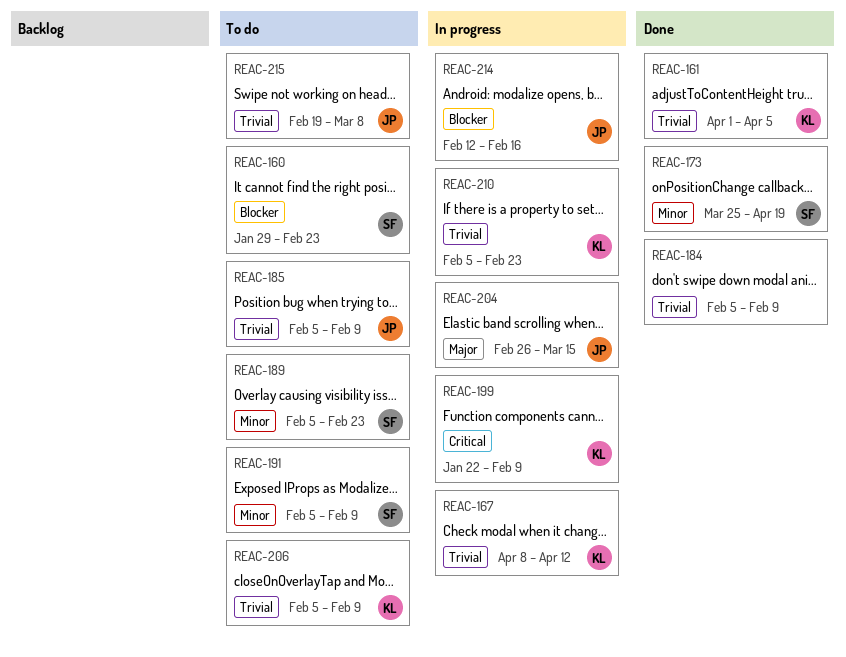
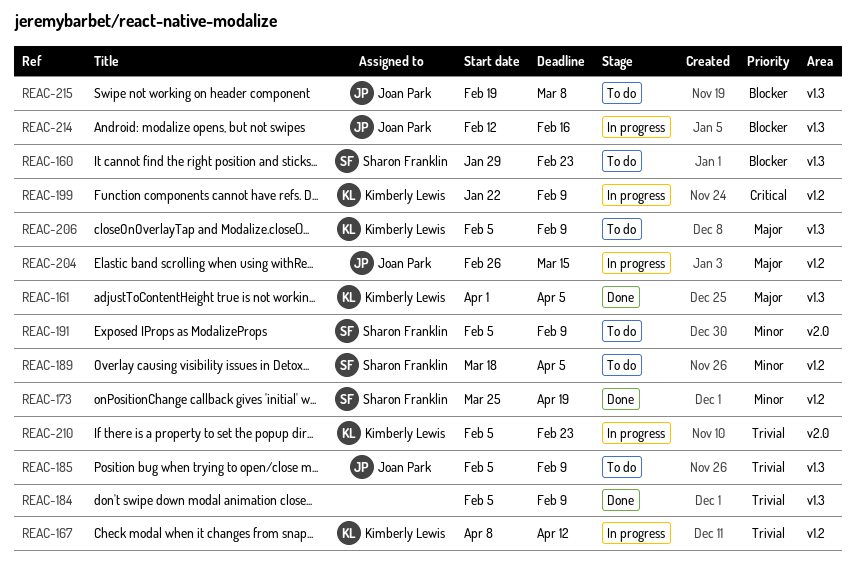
REAC-161, priority: Trivial -> Major
REAC-189, start: Feb 5 -> Mar 18
REAC-189, due: Feb 23 -> Apr 5
REAC-206, priority: Trivial -> Major
REAC-215, priority: Trivial -> Blocker

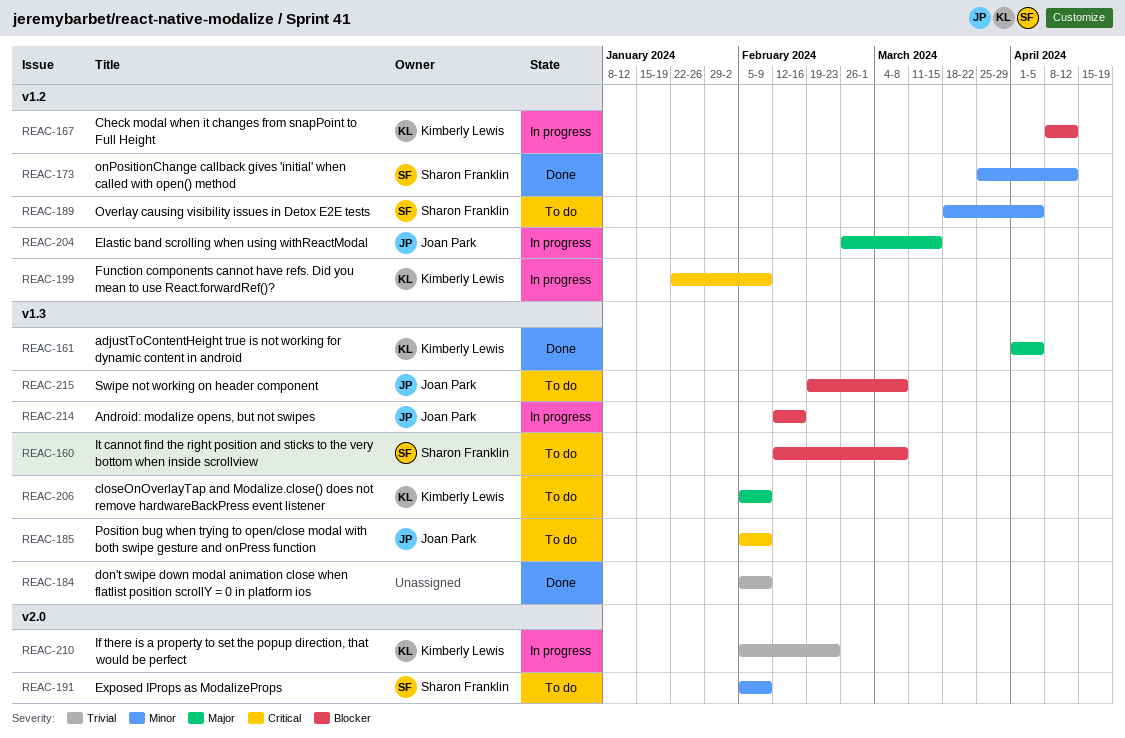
REAC-160, start: Jan 29 -> Feb 12
REAC-160, due: Feb 23 -> Mar 8
REAC-167, priority: Trivial -> Blocker
REAC-173, due: Apr 19 -> Apr 12
REAC-185, priority: Trivial -> Critical

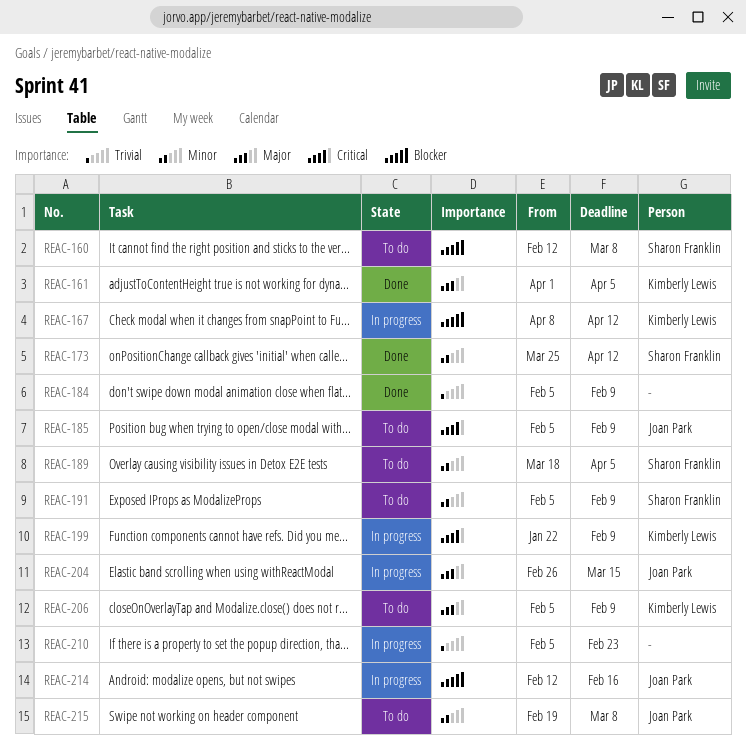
REAC-210, owner: Kimberly Lewis -> none
REAC-215, priority: Blocker -> Minor

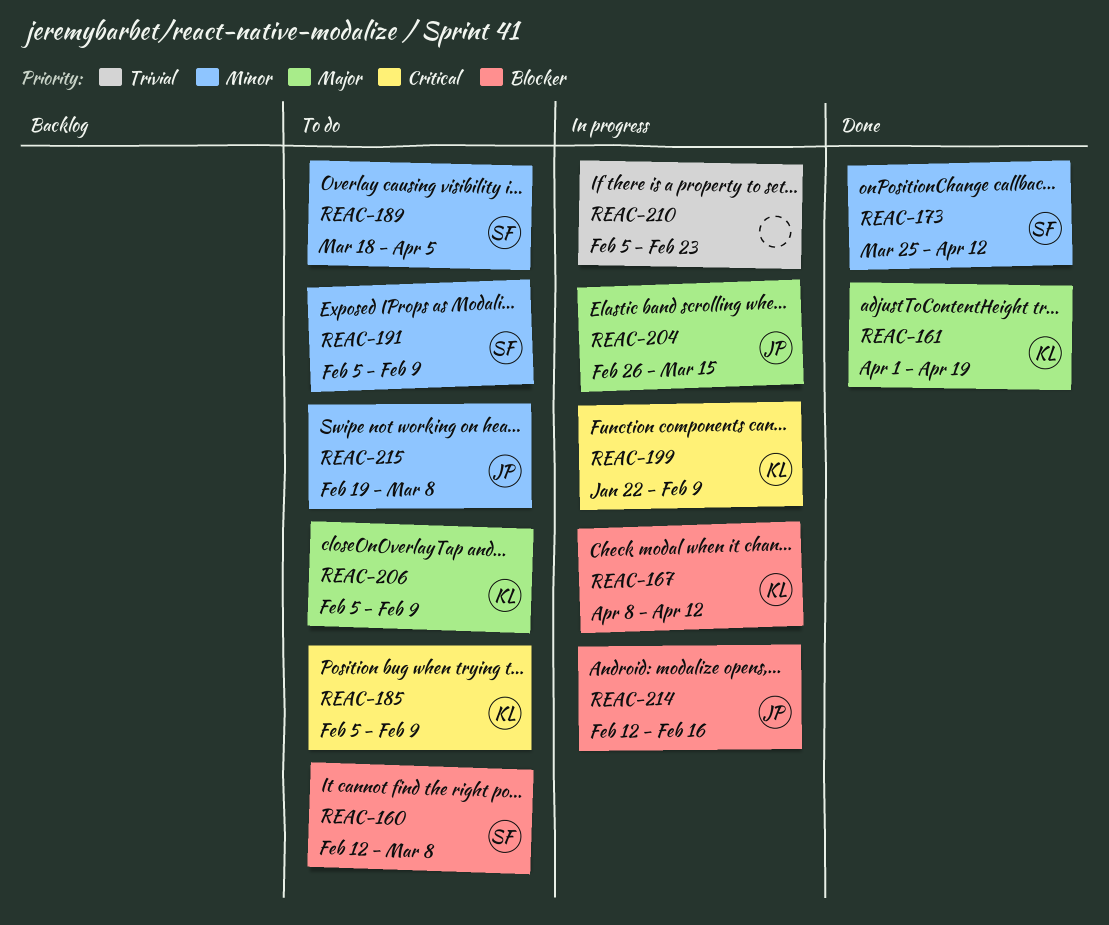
REAC-161, due: Apr 5 -> Apr 19
REAC-184: present -> none
REAC-185, owner: Joan Park -> Kimberly Lewis

